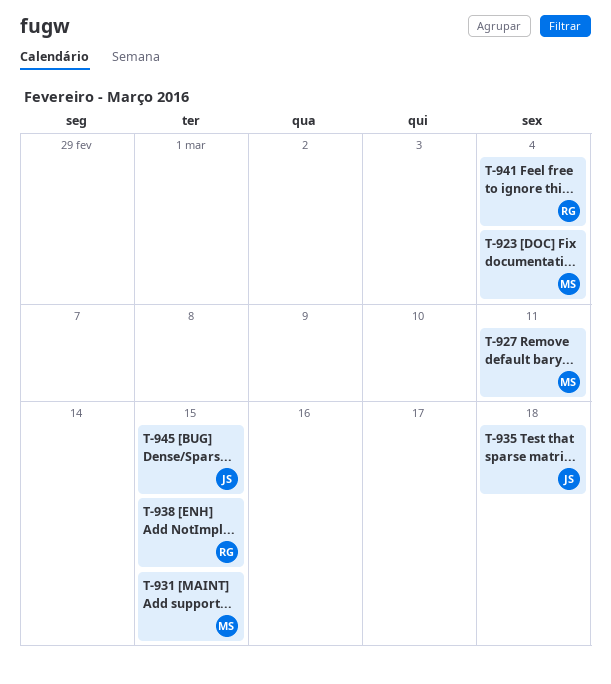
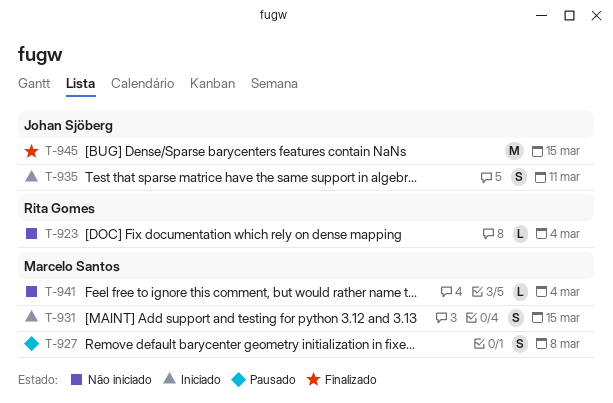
T-923, owner: Marcelo Santos -> Rita Gomes
T-927, due: Mar 11 -> Mar 8
T-935, due: Mar 18 -> Mar 11
T-938: present -> none
T-941, owner: Rita Gomes -> Marcelo Santos

